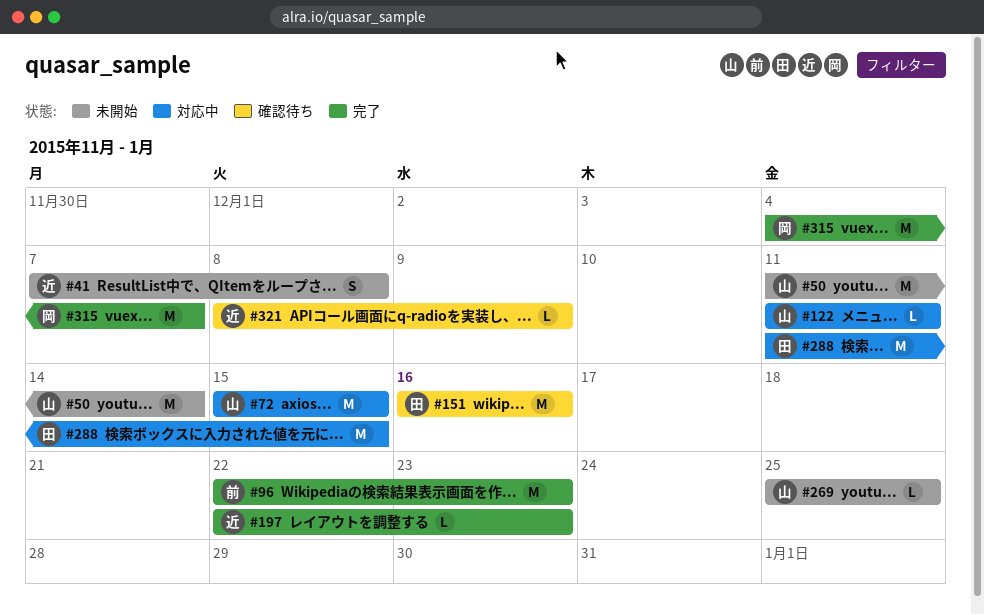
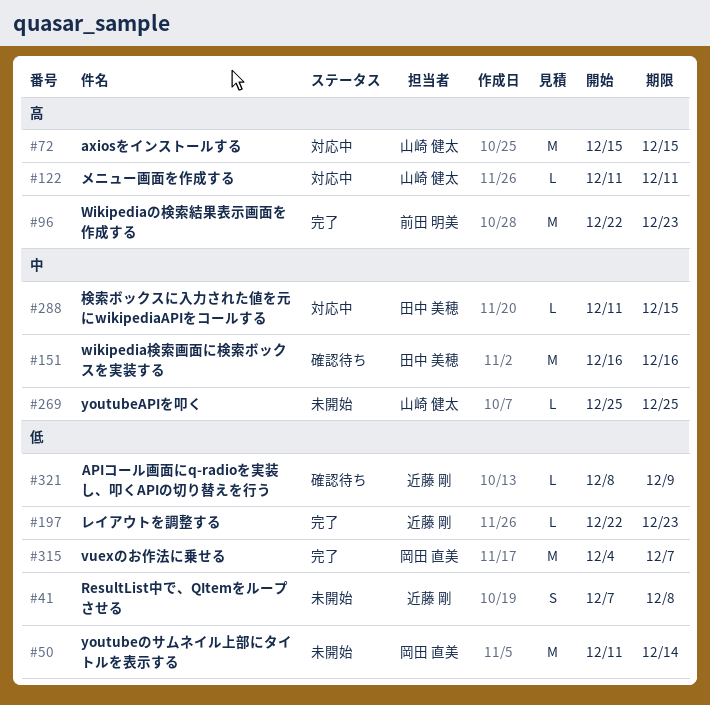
#50, owner: 山崎 健太 -> 岡田 直美
#288, estimate: M -> L

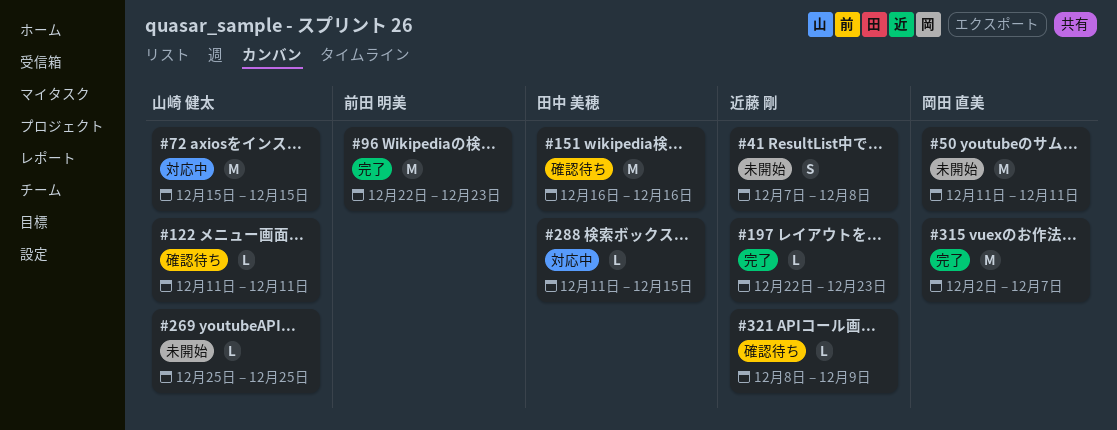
#50, due: Dec 14 -> Dec 11
#122, status: 対応中 -> 確認待ち
#315, start: Dec 4 -> Dec 2

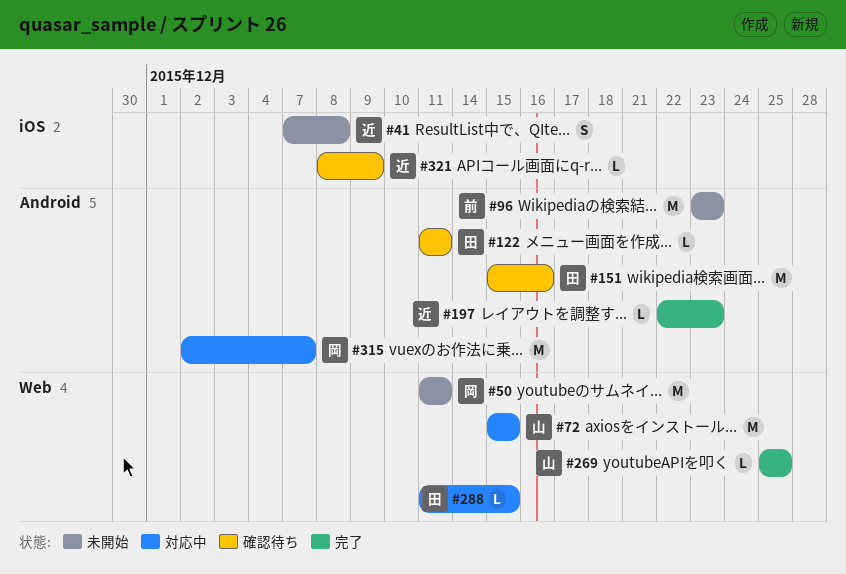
#96, status: 完了 -> 未開始
#96, start: Dec 22 -> Dec 23
#122, owner: 山崎 健太 -> 田中 美穂
#151, start: Dec 16 -> Dec 15
#269, status: 未開始 -> 完了
#315, status: 完了 -> 対応中

